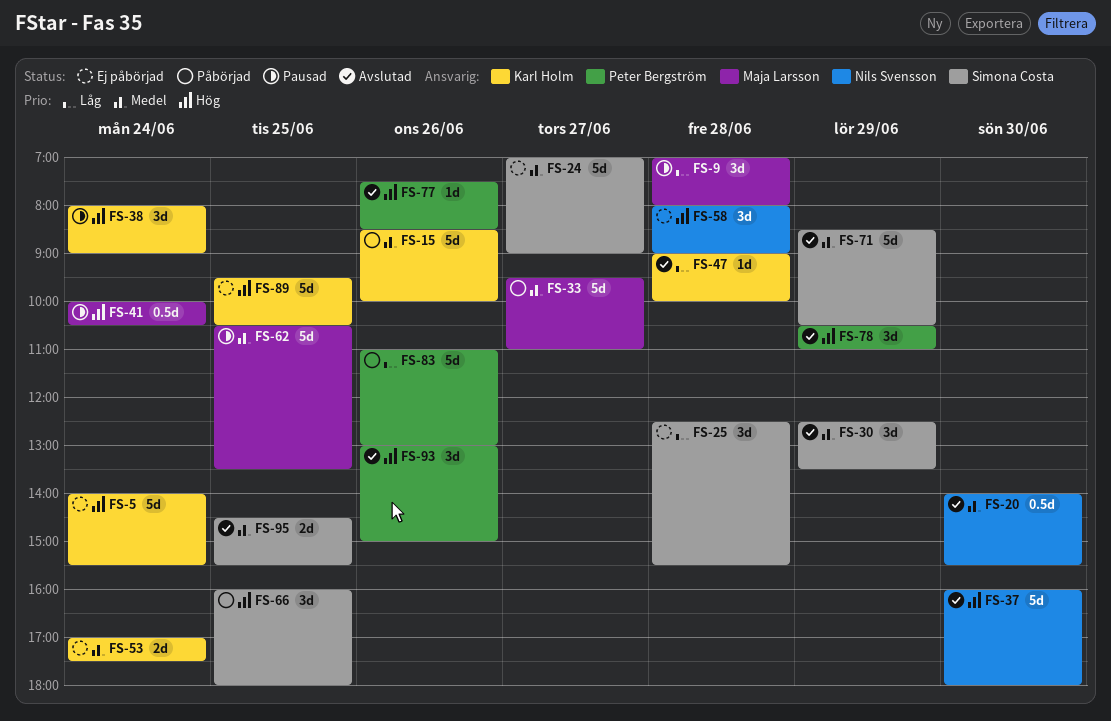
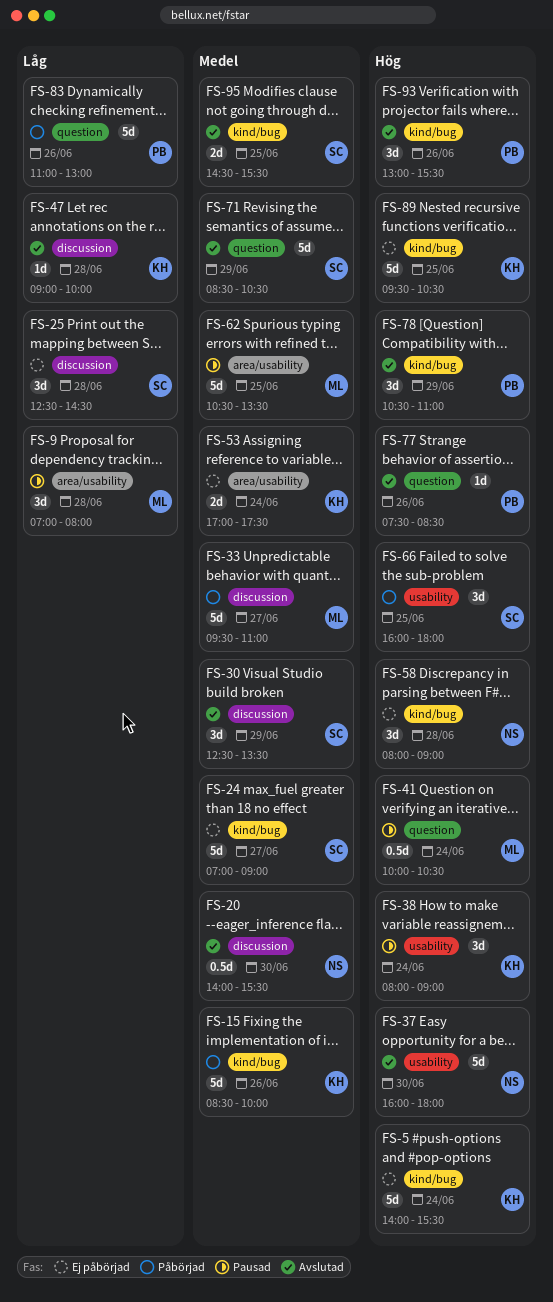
FS-25, ends: 15:30 -> 14:30
FS-93, ends: 15:00 -> 15:30

